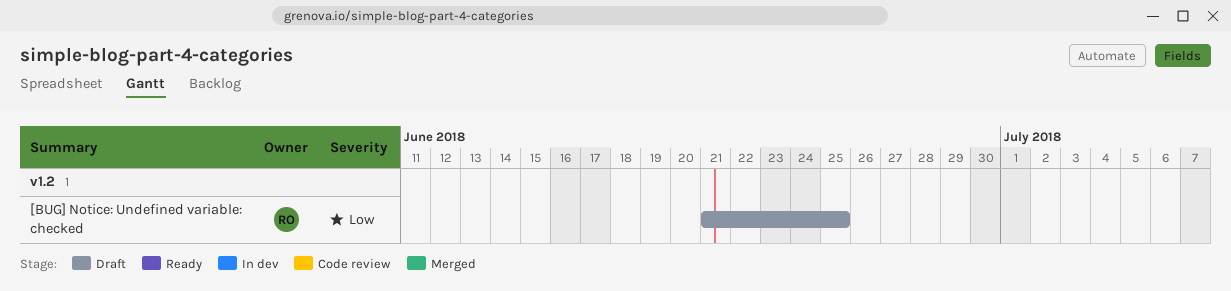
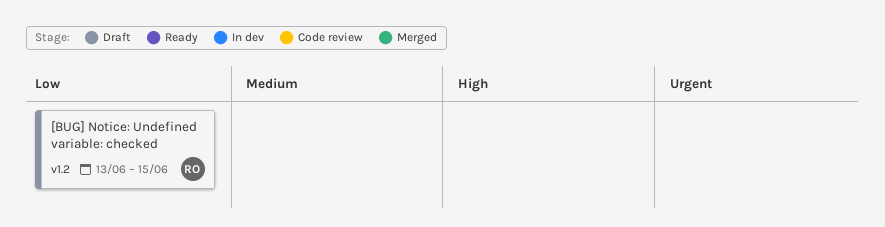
[BUG] Notice: Undefined variable: checked, start: Jun 21 -> Jun 13
[BUG] Notice: Undefined variable: checked, due: Jun 25 -> Jun 15

